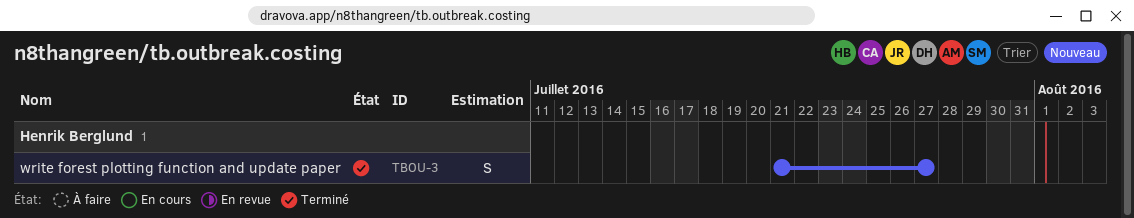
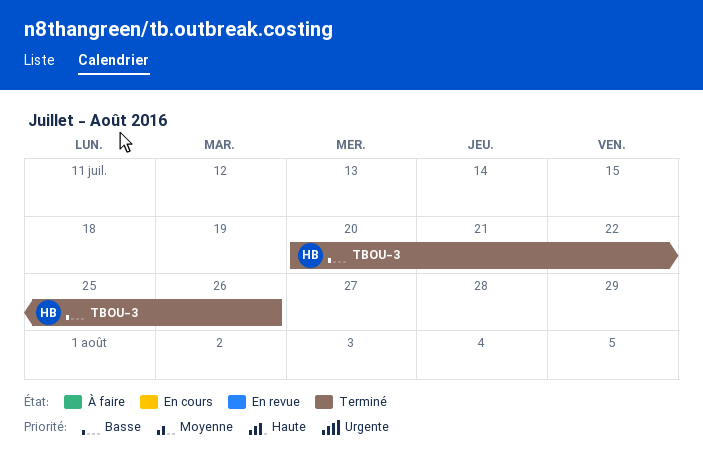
TBOU-3, start: Jul 21 -> Jul 20
TBOU-3, due: Jul 27 -> Jul 26

